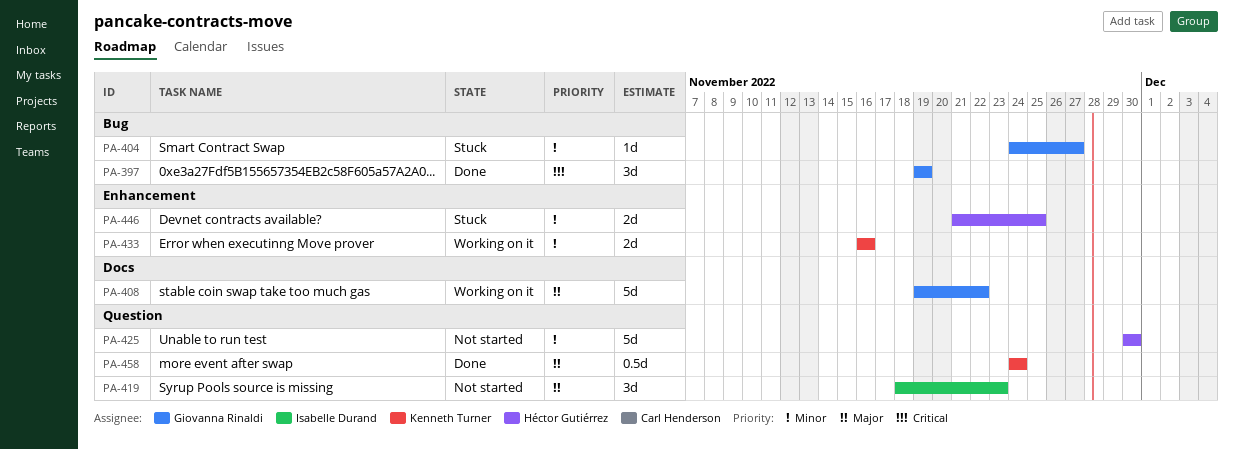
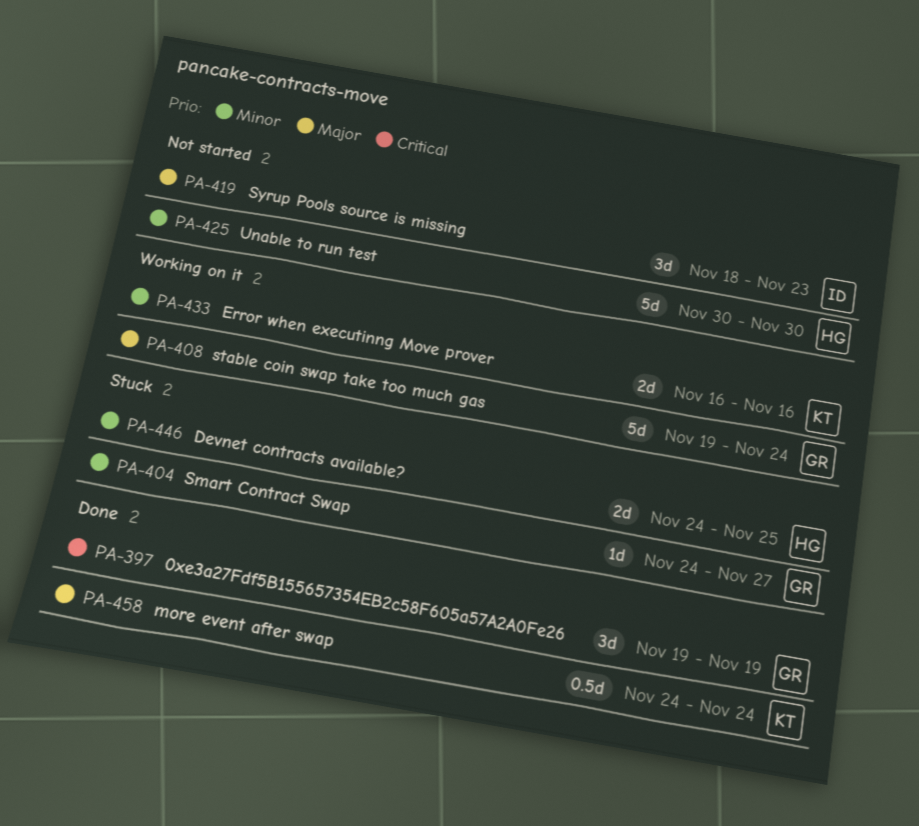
PA-408, due: Nov 22 -> Nov 24
PA-446, start: Nov 21 -> Nov 24

